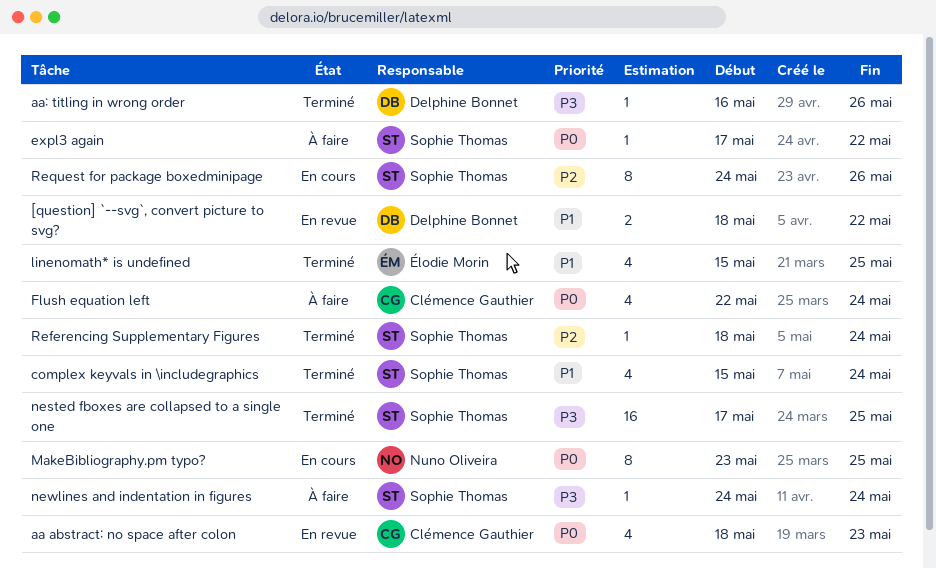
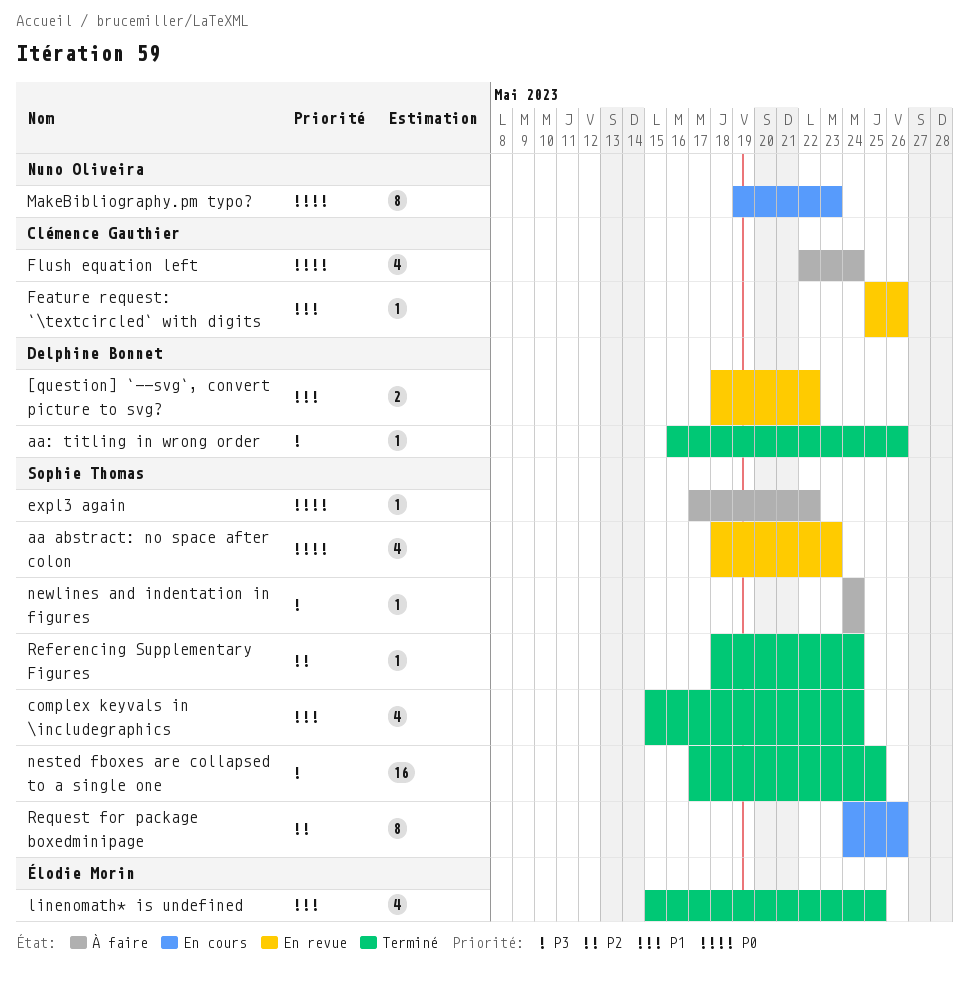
aa abstract: no space after colon, owner: Clémence Gauthier -> Sophie Thomas
Feature request: `\textcircled` with digits: none -> present
MakeBibliography.pm typo?, start: May 23 -> May 19
MakeBibliography.pm typo?, due: May 25 -> May 23

